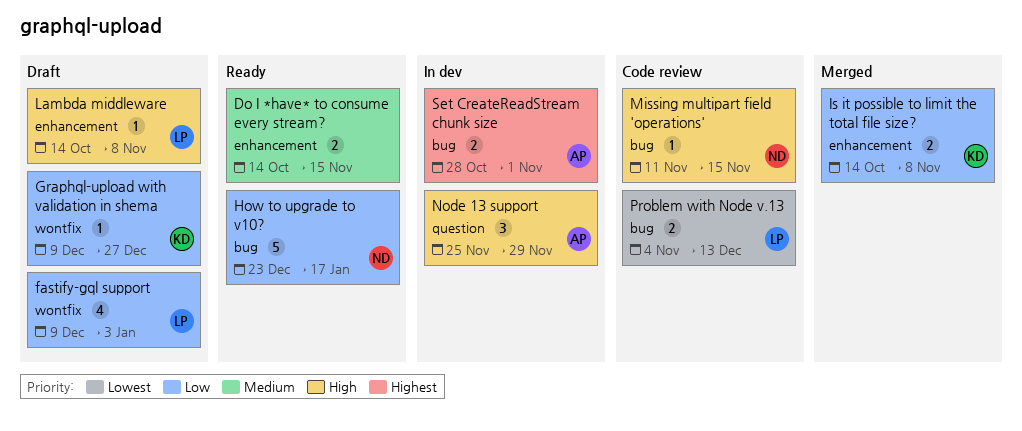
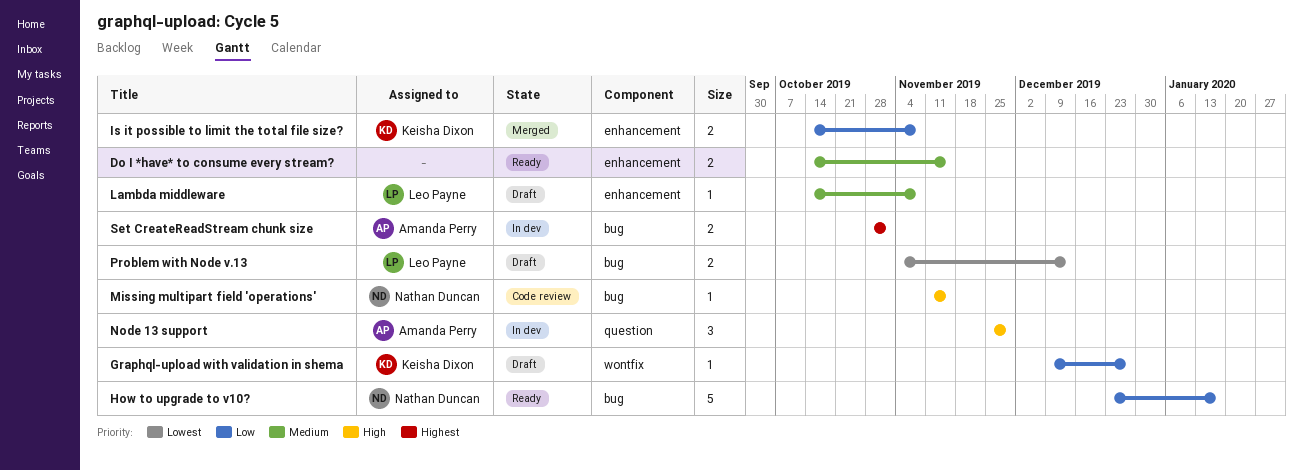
fastify-gql support: present -> none
Lambda middleware, priority: High -> Medium
Problem with Node v.13, status: Code review -> Draft

